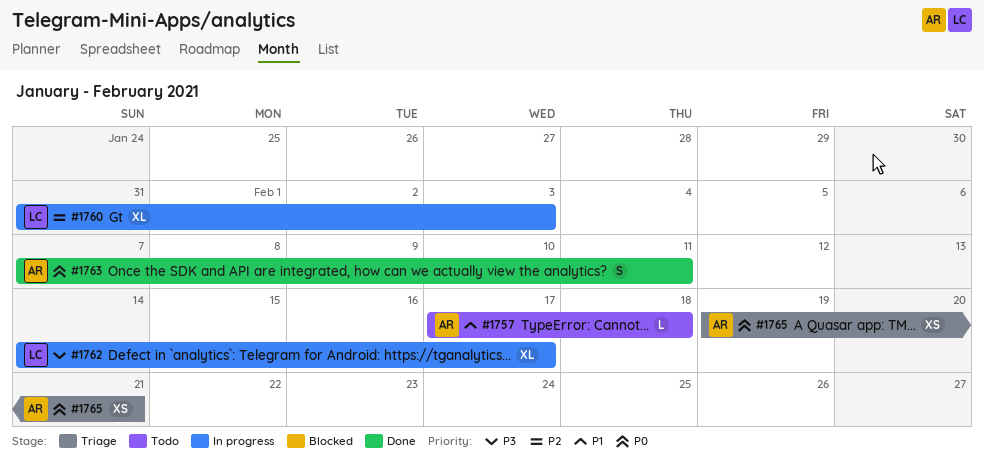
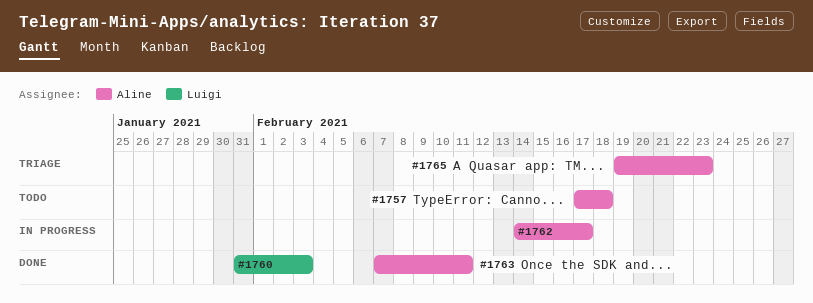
#1760, status: In progress -> Done
#1762, owner: Luigi -> Aline
#1765, due: Feb 21 -> Feb 23

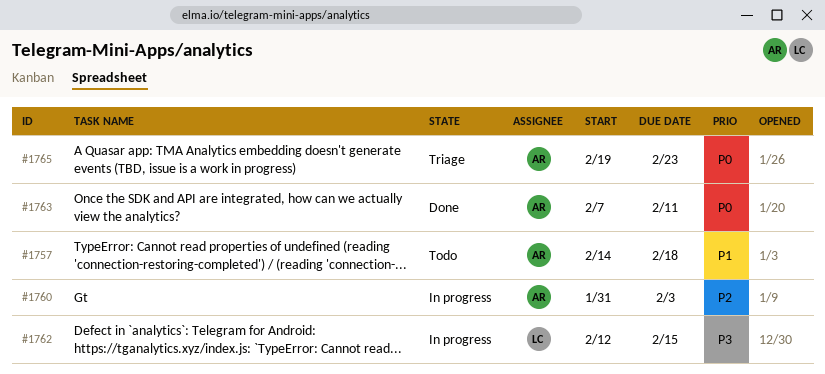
#1757, start: Feb 17 -> Feb 14
#1760, status: Done -> In progress
#1760, owner: Luigi -> Aline
#1762, owner: Aline -> Luigi
#1762, start: Feb 14 -> Feb 12
#1762, due: Feb 17 -> Feb 15

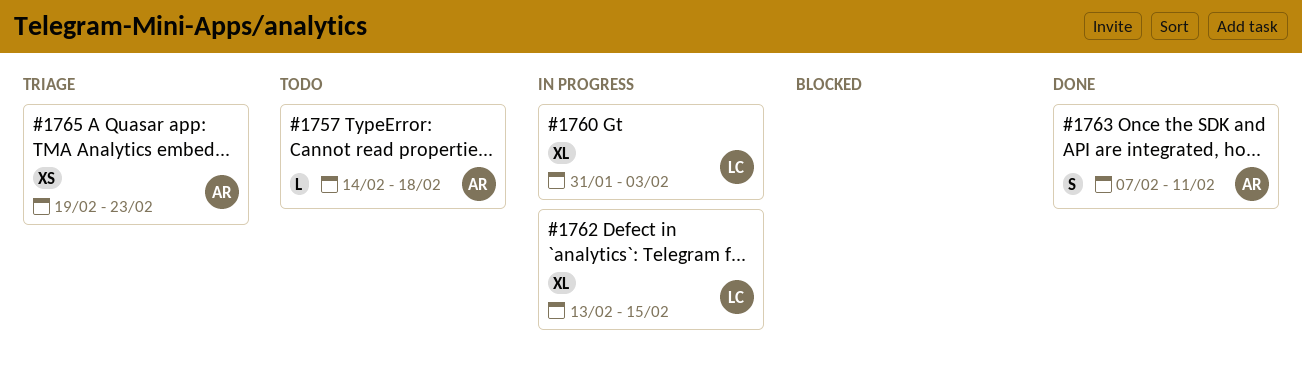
#1760, owner: AR -> LC
#1762, start: Feb 12 -> Feb 13

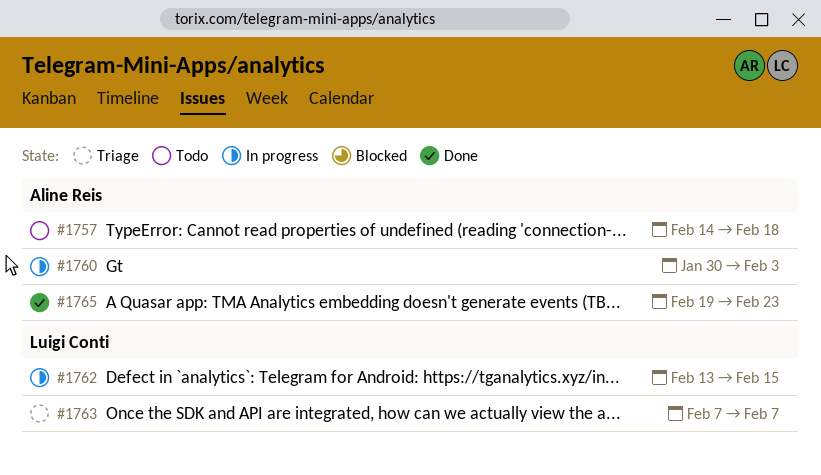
#1760, owner: Luigi Conti -> Aline Reis
#1760, start: Jan 31 -> Jan 30
#1763, status: Done -> Triage
#1763, owner: Aline Reis -> Luigi Conti
#1763, due: Feb 11 -> Feb 7
#1765, status: Triage -> Done

